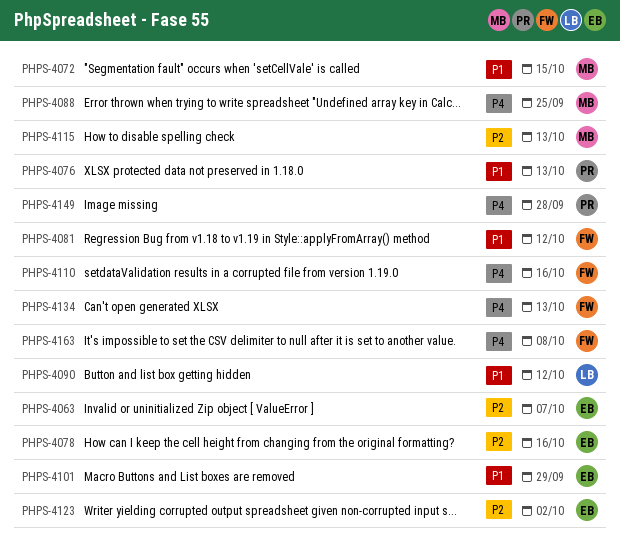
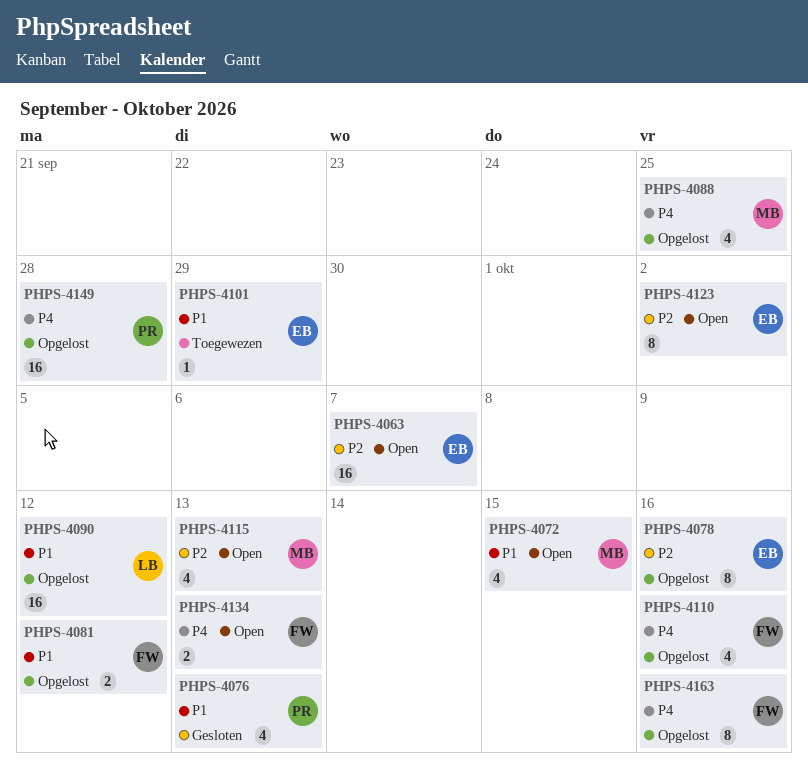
PHPS-4163, due: Oct 8 -> Oct 16

